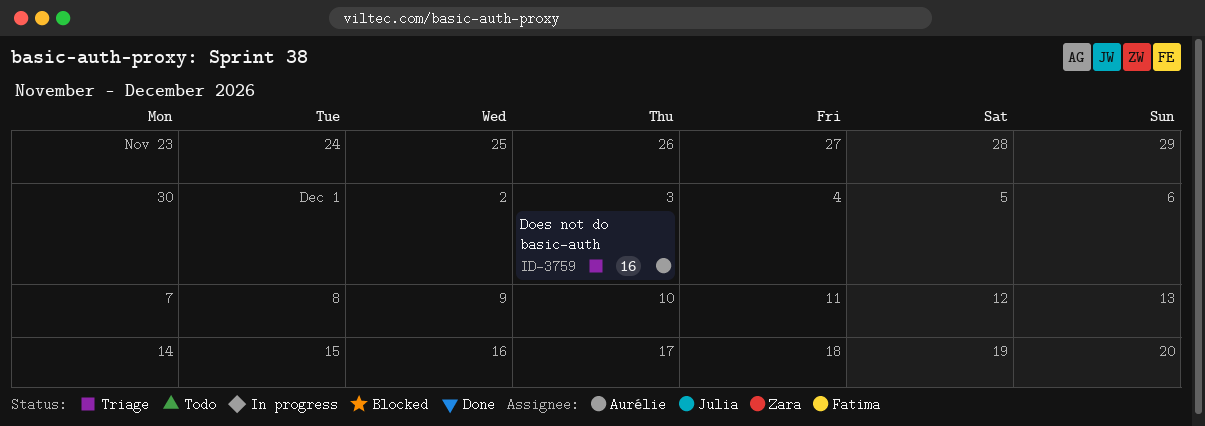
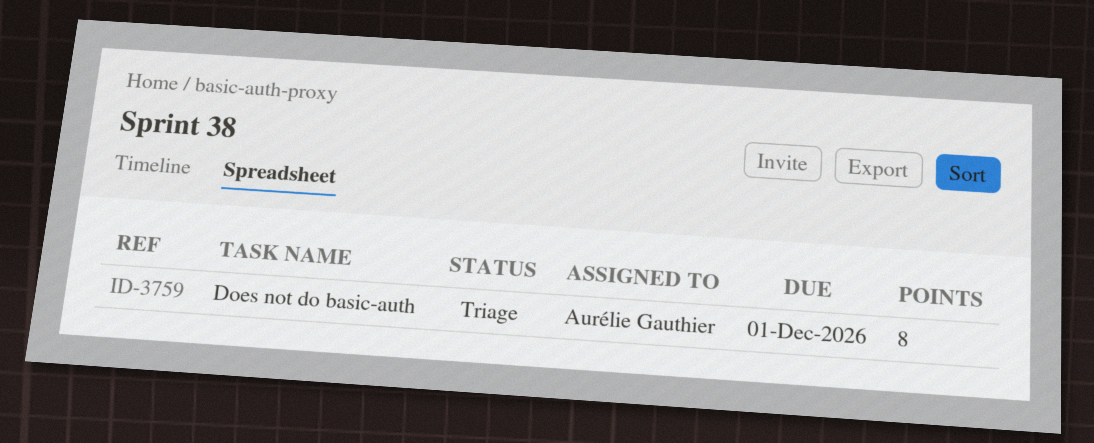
ID-3759, estimate: 16 -> 8
ID-3759, due: Dec 3 -> Dec 1

